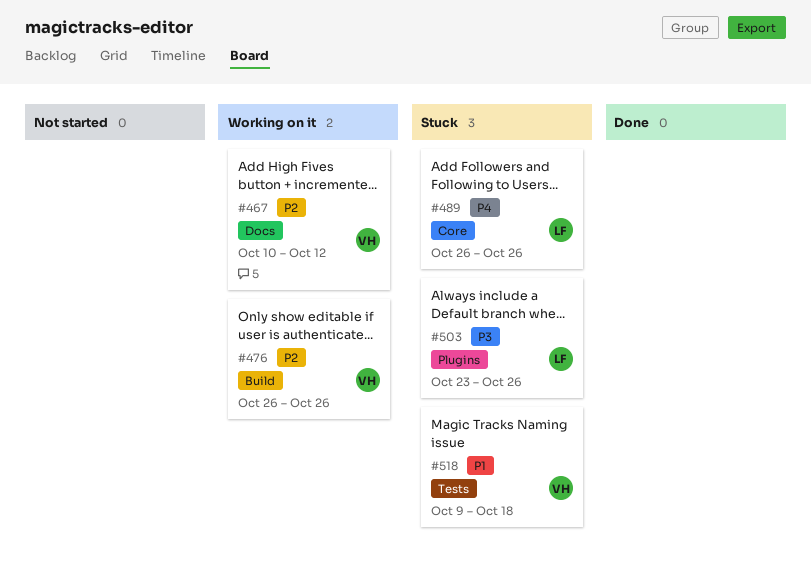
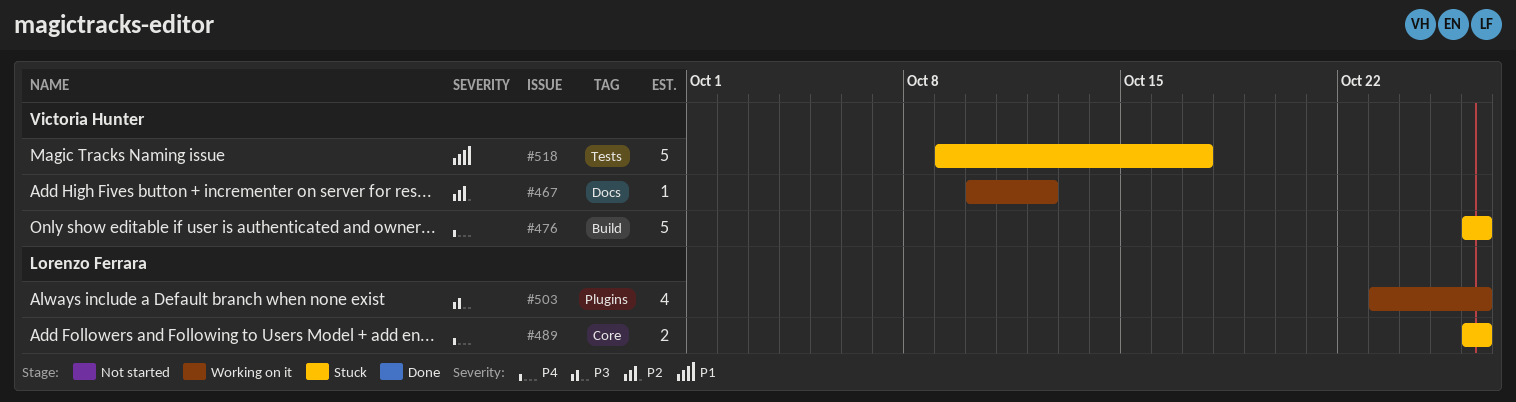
#476, status: Working on it -> Stuck
#476, priority: P2 -> P4
#503, status: Stuck -> Working on it
#518, due: Oct 18 -> Oct 17

